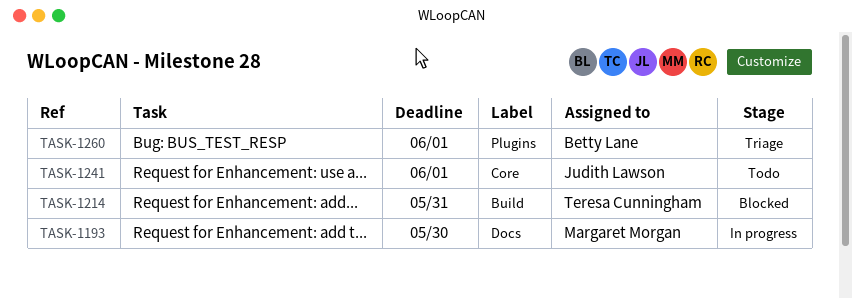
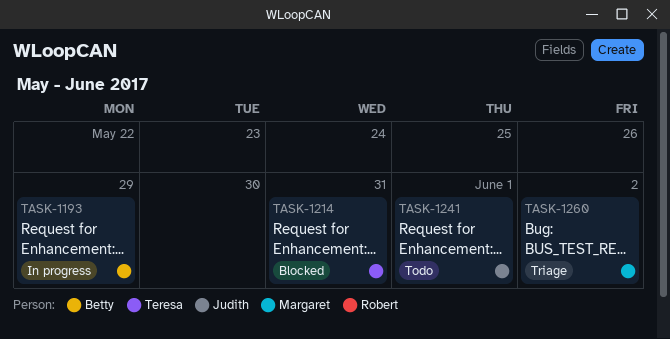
TASK-1193, owner: Margaret Morgan -> Betty Lane
TASK-1193, due: May 30 -> May 29
TASK-1260, owner: Betty Lane -> Margaret Morgan
TASK-1260, due: Jun 1 -> Jun 2

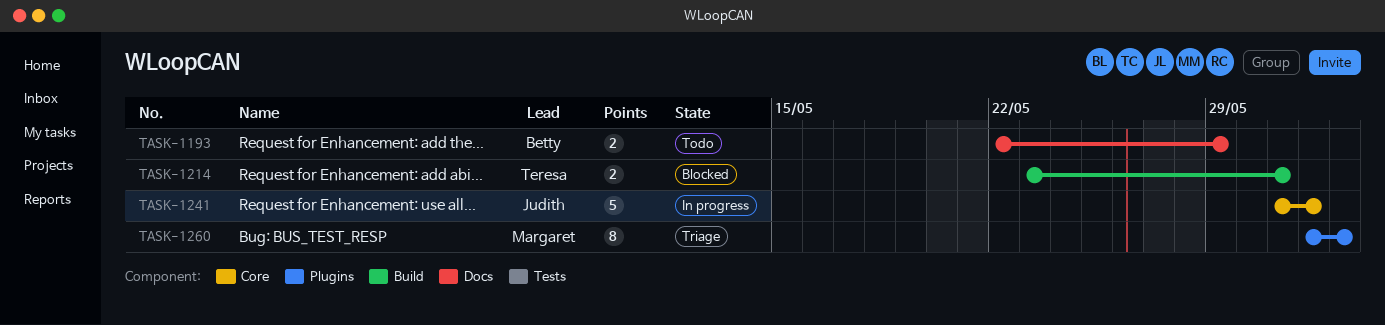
TASK-1193, status: In progress -> Todo
TASK-1241, status: Todo -> In progress

